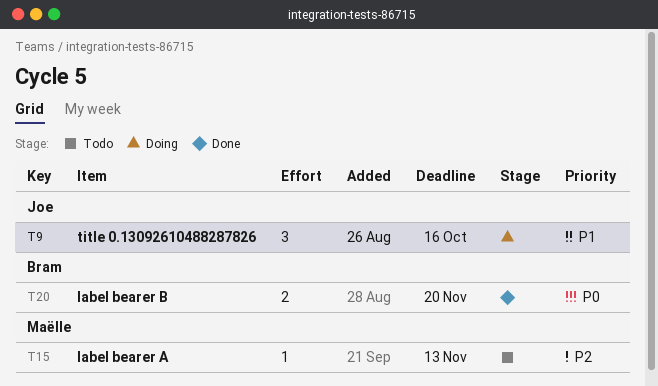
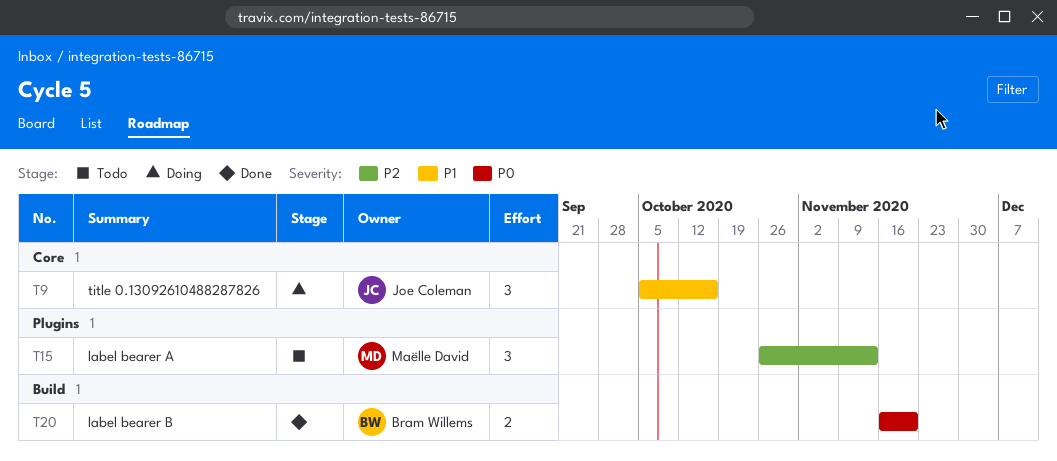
T15, estimate: 1 -> 3

